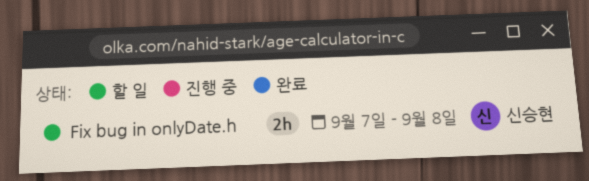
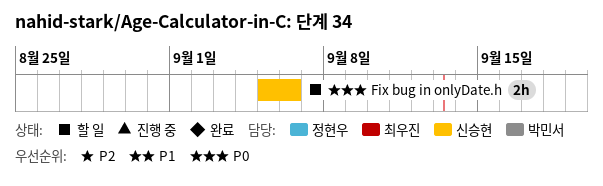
Fix bug in onlyDate.h, start: Sep 7 -> Sep 5
Fix bug in onlyDate.h, due: Sep 8 -> Sep 6

